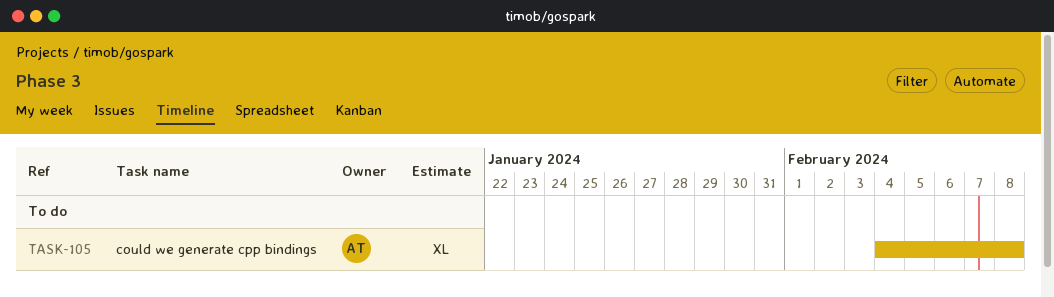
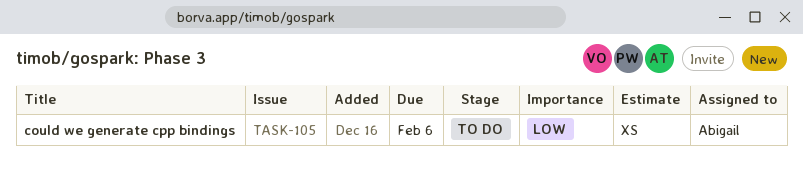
TASK-105, estimate: XL -> XS
TASK-105, due: Feb 8 -> Feb 6

